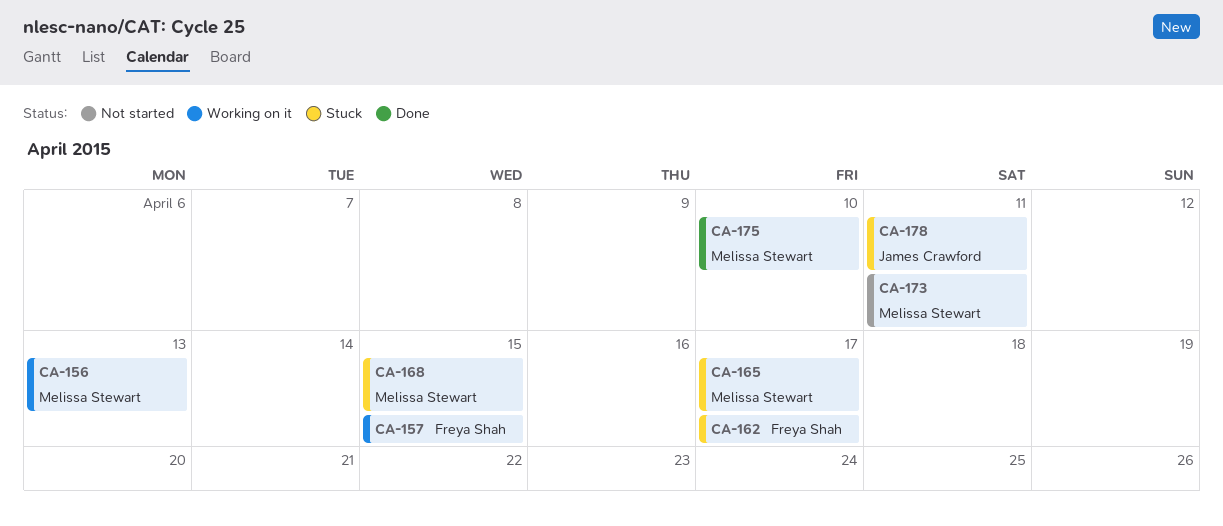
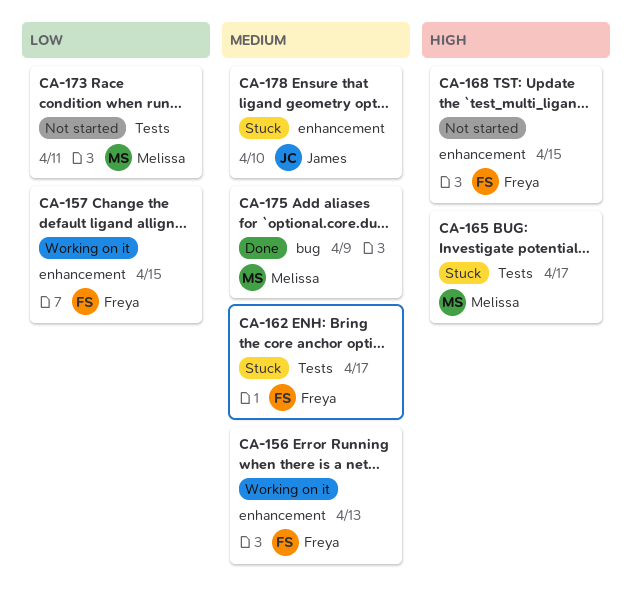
CA-156, owner: Melissa Stewart -> Freya Shah
CA-168, status: Stuck -> Not started
CA-168, owner: Melissa Stewart -> Freya Shah
CA-175, due: Apr 10 -> Apr 9
CA-178, due: Apr 11 -> Apr 10

